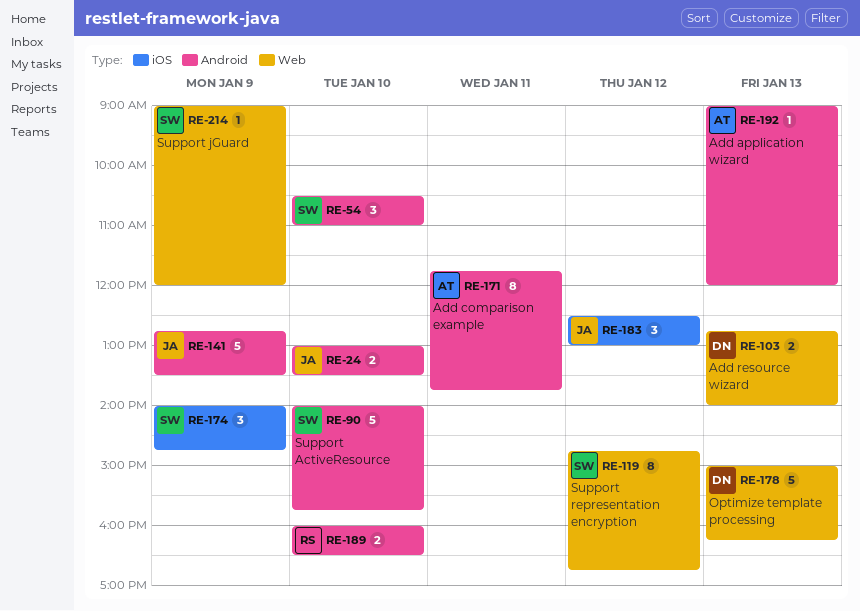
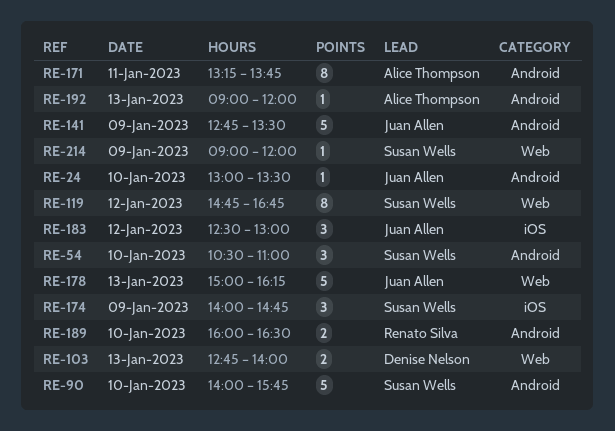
RE-24, estimate: 2 -> 1
RE-171, begins: 11:45 -> 13:15
RE-178, owner: Denise Nelson -> Juan Allen

